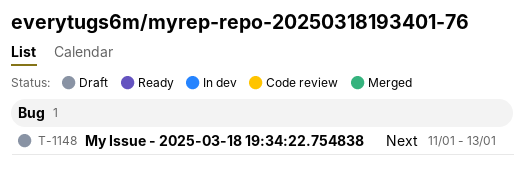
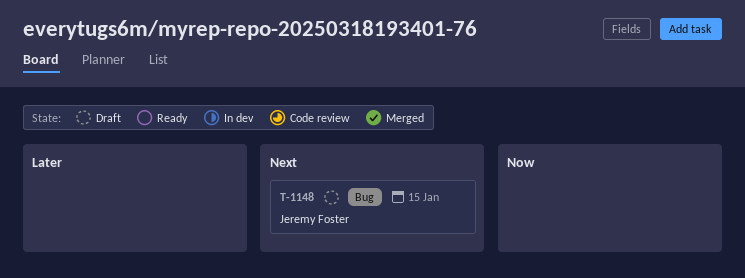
T-1148, due: Jan 13 -> Jan 15

